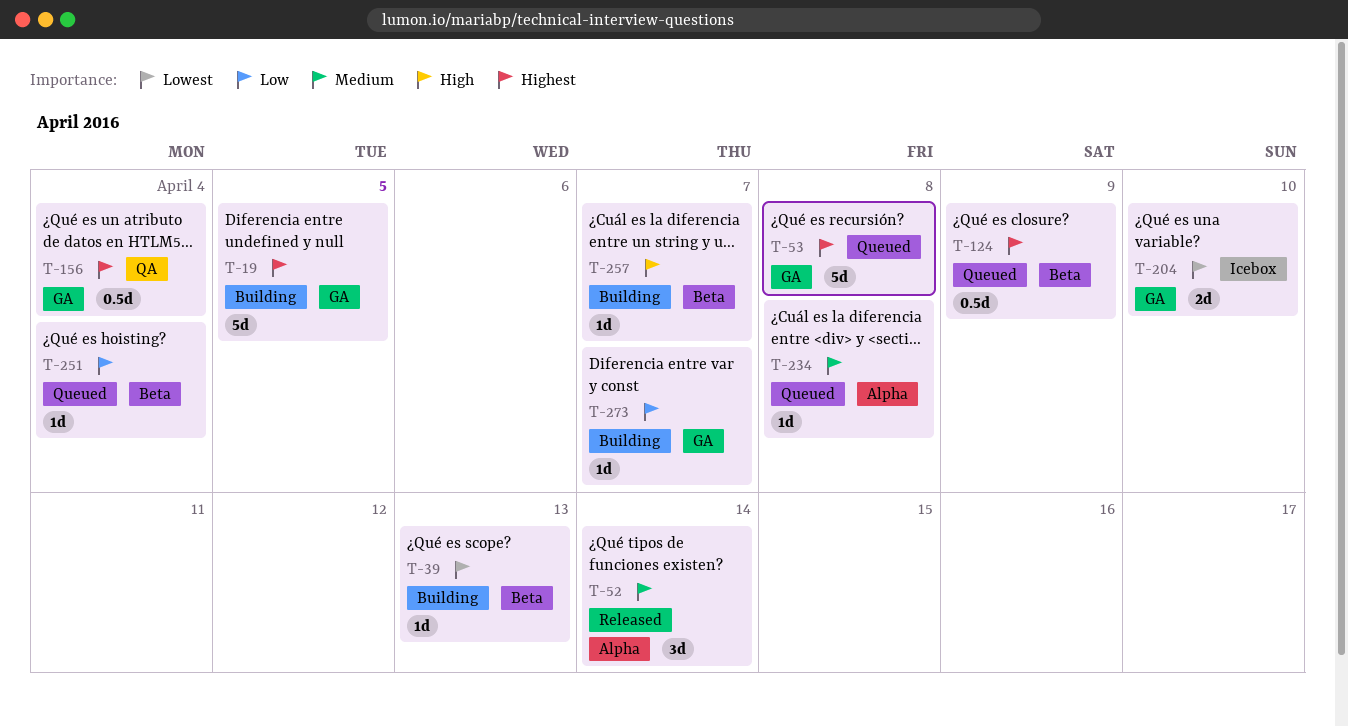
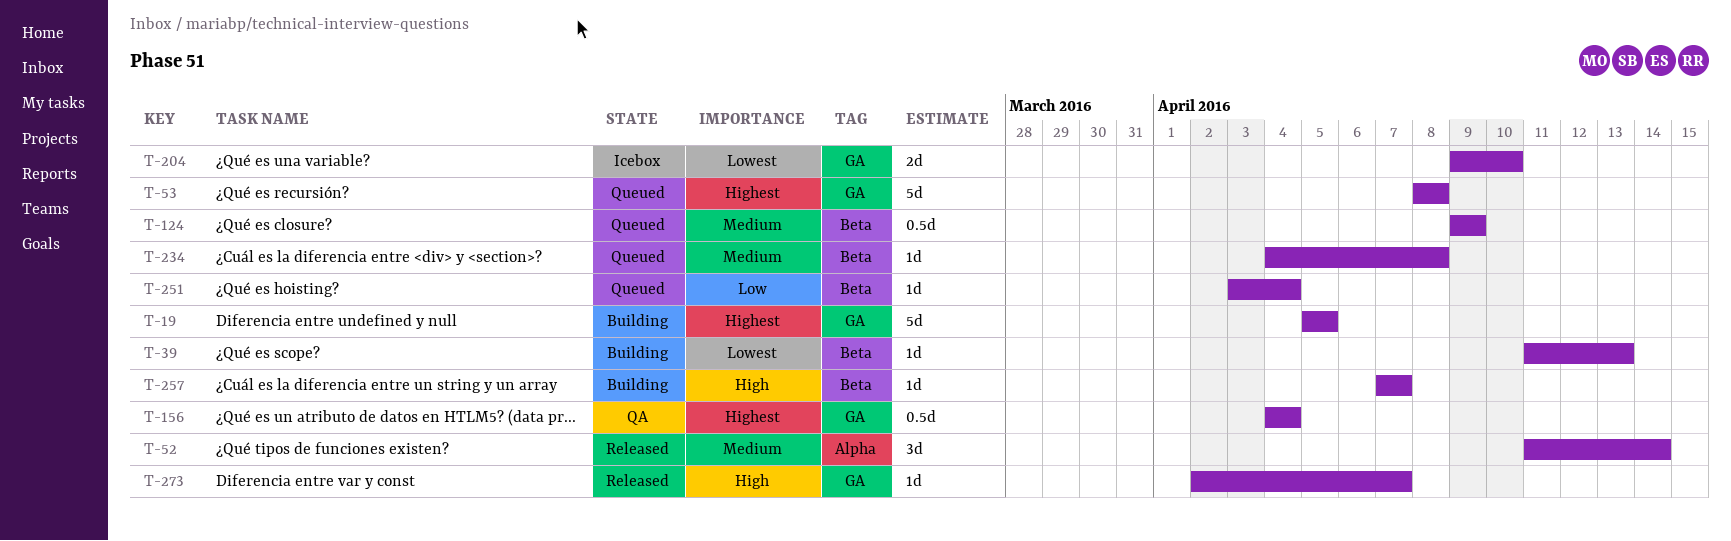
T-124, priority: Highest -> Medium
T-234, label: Alpha -> Beta
T-273, status: Building -> Released
T-273, priority: Low -> High

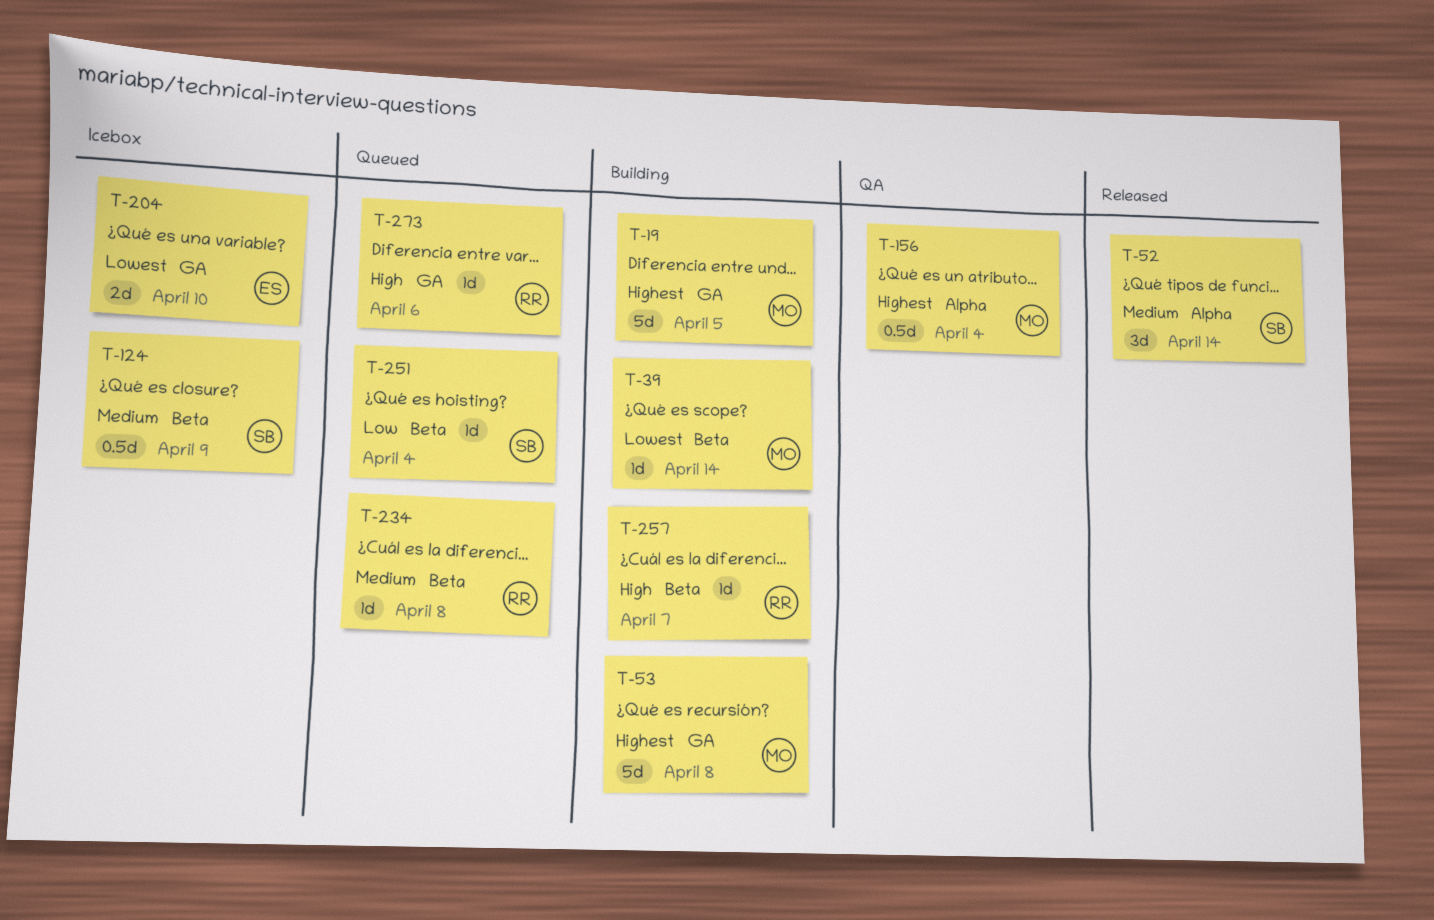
T-39, due: Apr 13 -> Apr 14
T-53, status: Queued -> Building
T-124, status: Queued -> Icebox
T-156, label: GA -> Alpha
T-273, status: Released -> Queued
T-273, due: Apr 7 -> Apr 6

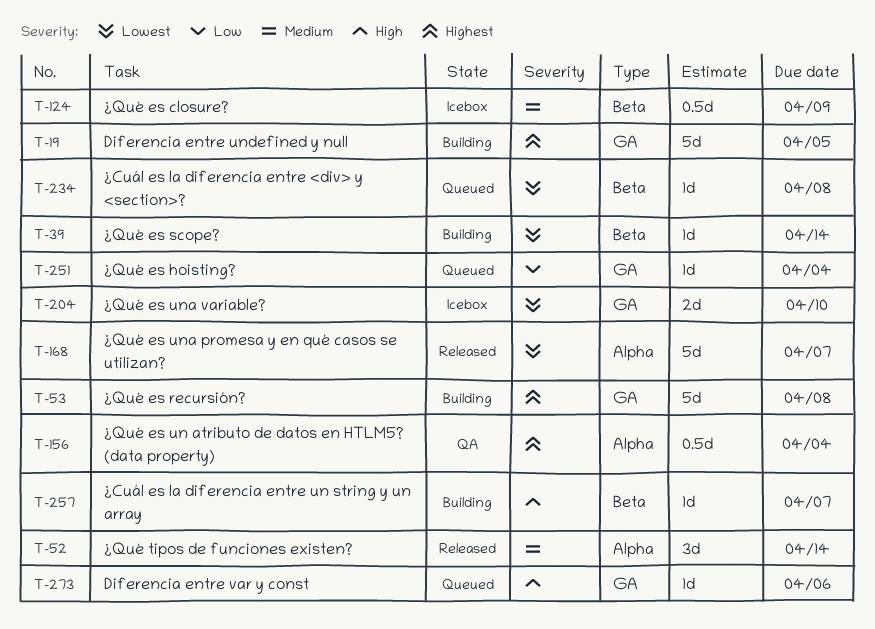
T-168: none -> present
T-234, priority: Medium -> Lowest
T-251, label: Beta -> GA

